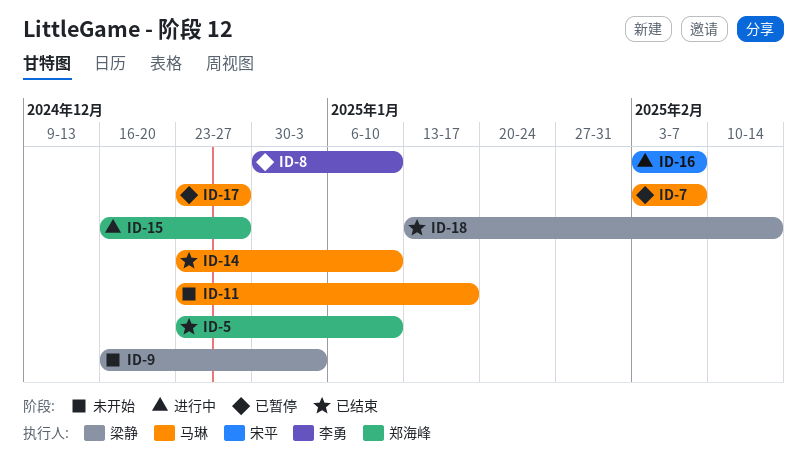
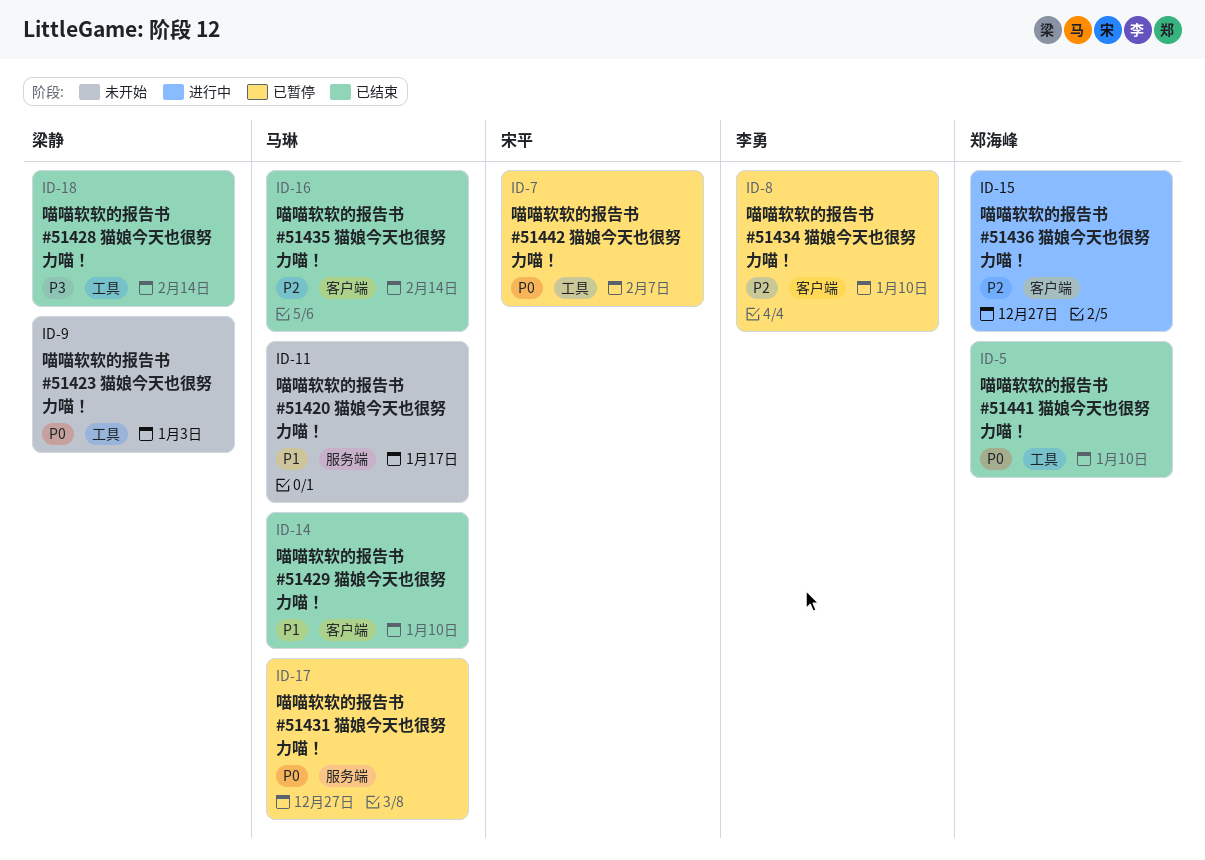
ID-7, owner: 马琳 -> 宋平
ID-16, status: 进行中 -> 已结束
ID-16, owner: 宋平 -> 马琳
ID-16, due: Feb 7 -> Feb 14

